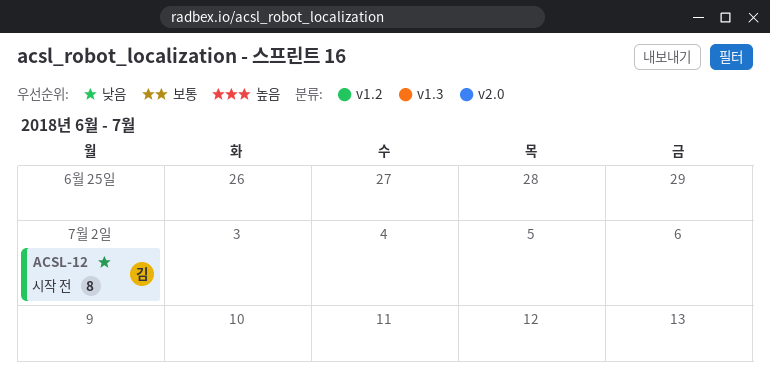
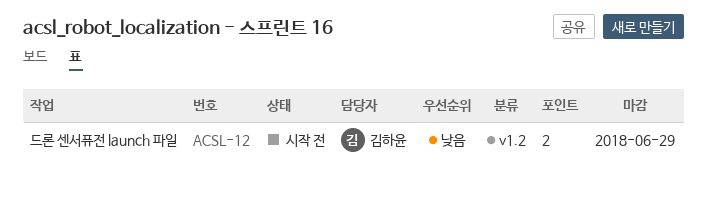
ACSL-12, estimate: 8 -> 2
ACSL-12, due: Jul 2 -> Jun 29

